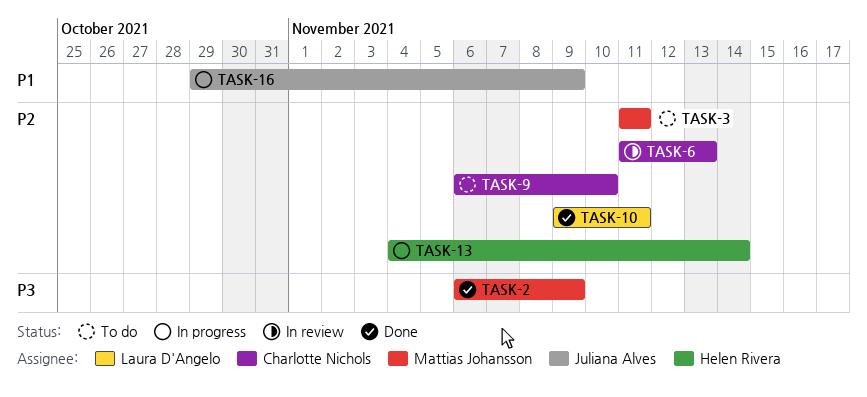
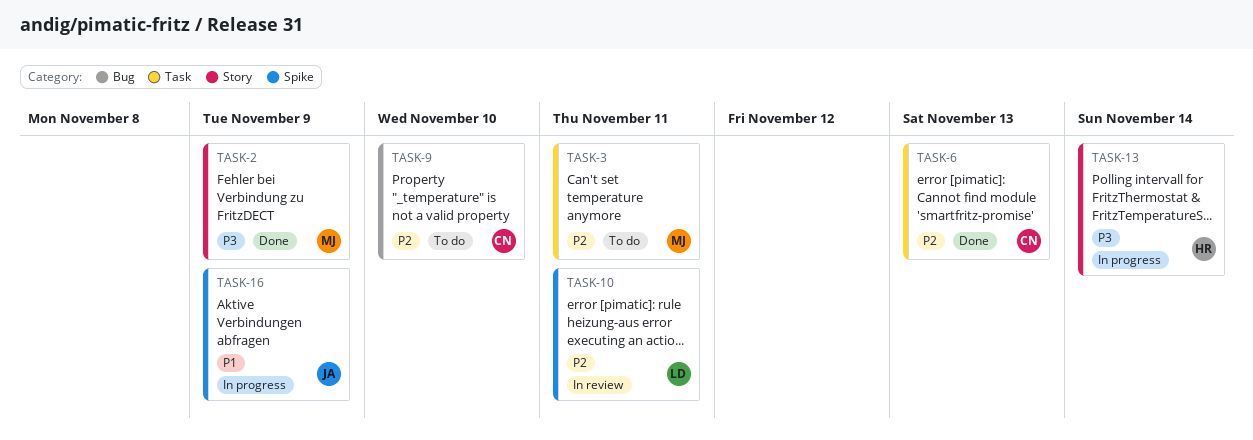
TASK-6, status: In review -> Done
TASK-10, status: Done -> In review
TASK-13, priority: P2 -> P3

